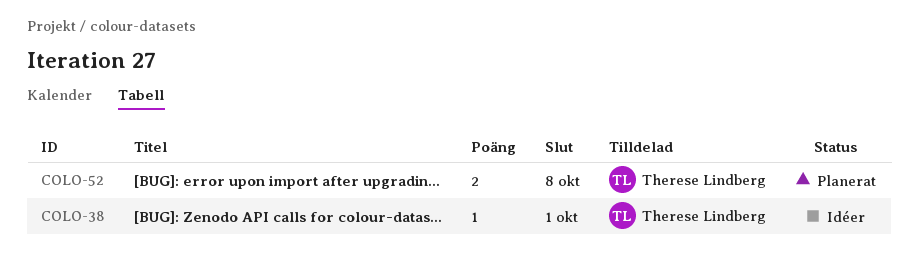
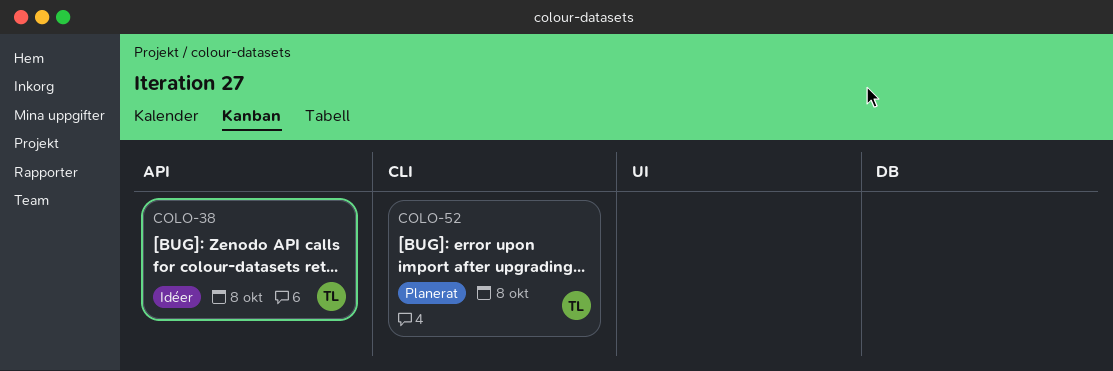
COLO-38, due: Oct 1 -> Oct 8

